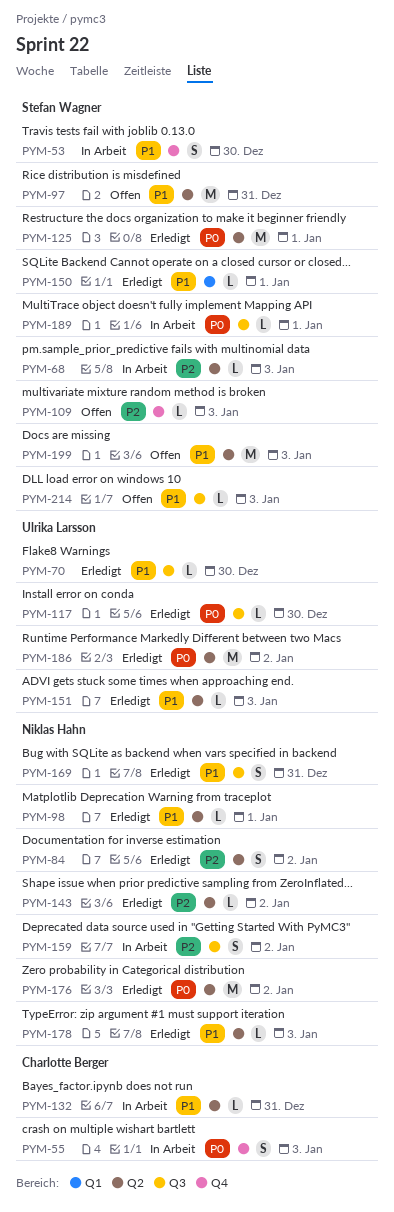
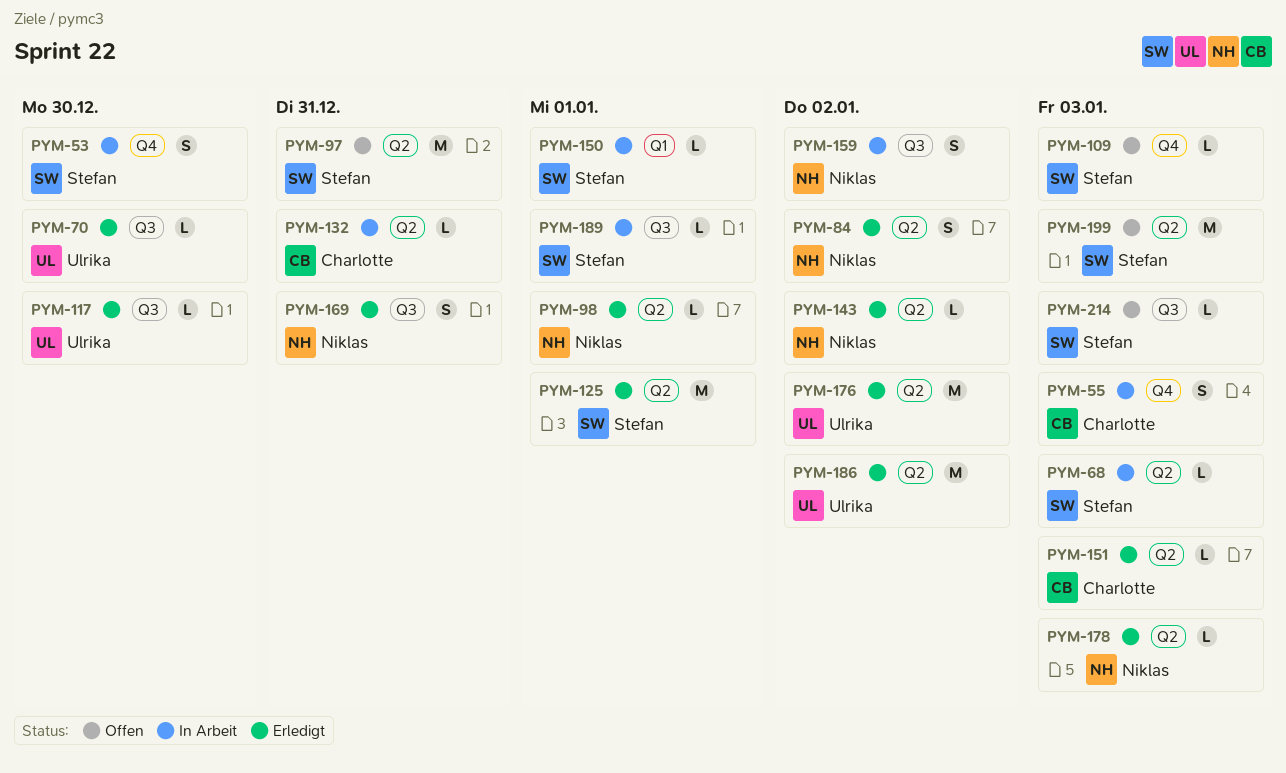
PYM-150, status: Erledigt -> In Arbeit
PYM-151, owner: Ulrika Larsson -> Charlotte Berger
PYM-176, owner: Niklas Hahn -> Ulrika Larsson

